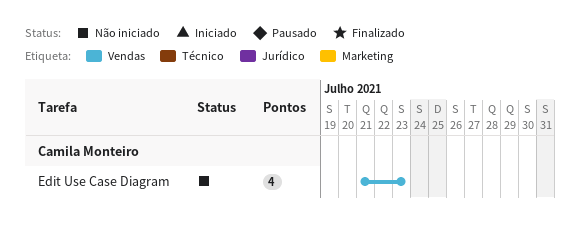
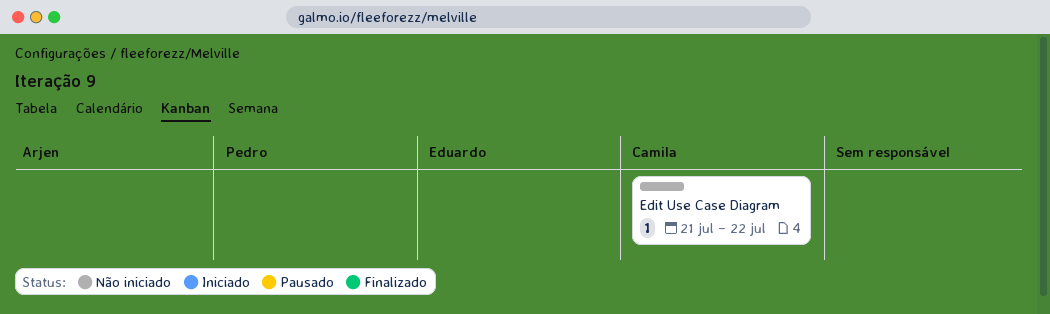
Edit Use Case Diagram, estimate: 4 -> 1
Edit Use Case Diagram, due: Jul 23 -> Jul 22

